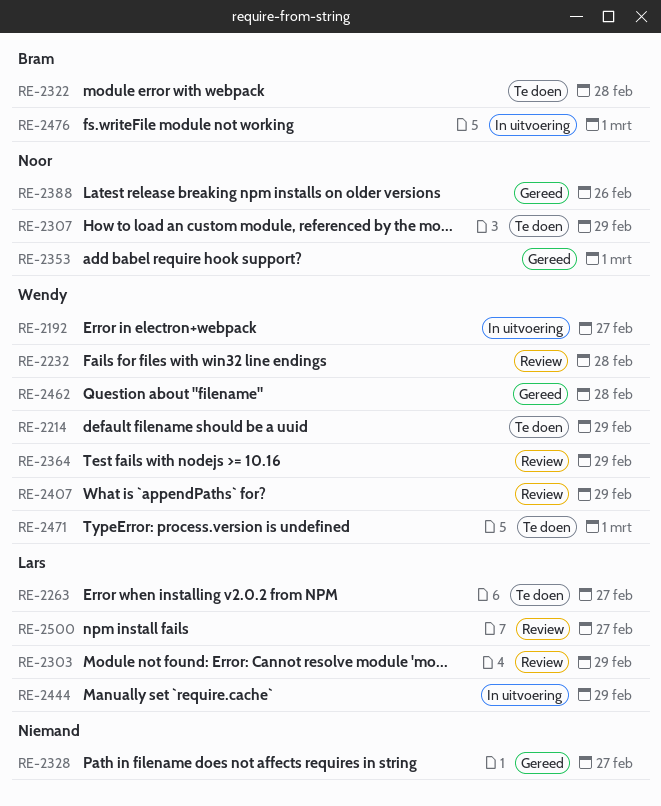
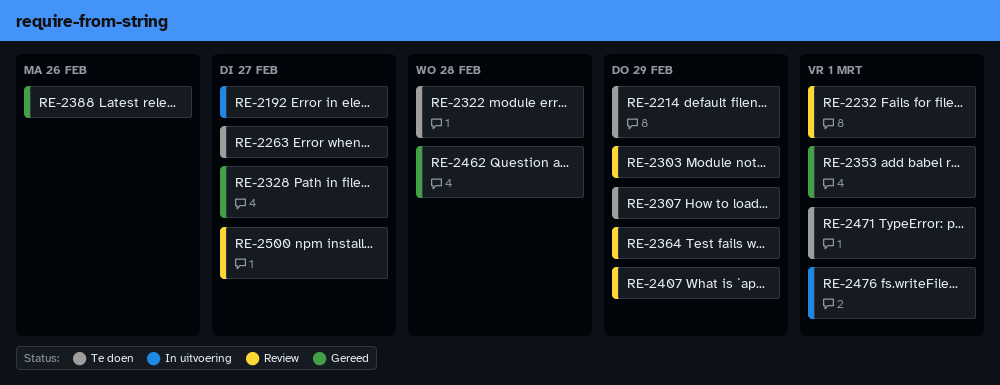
RE-2232, due: Feb 28 -> Mar 1
RE-2444: present -> none

